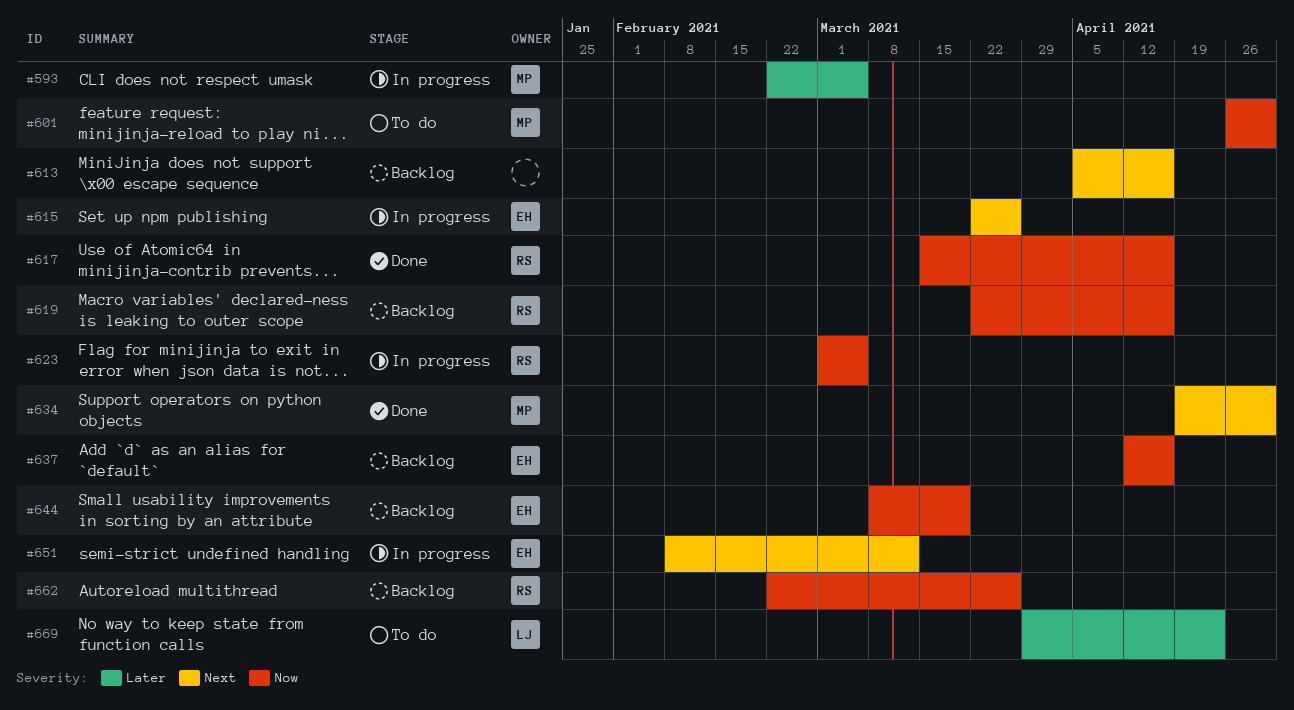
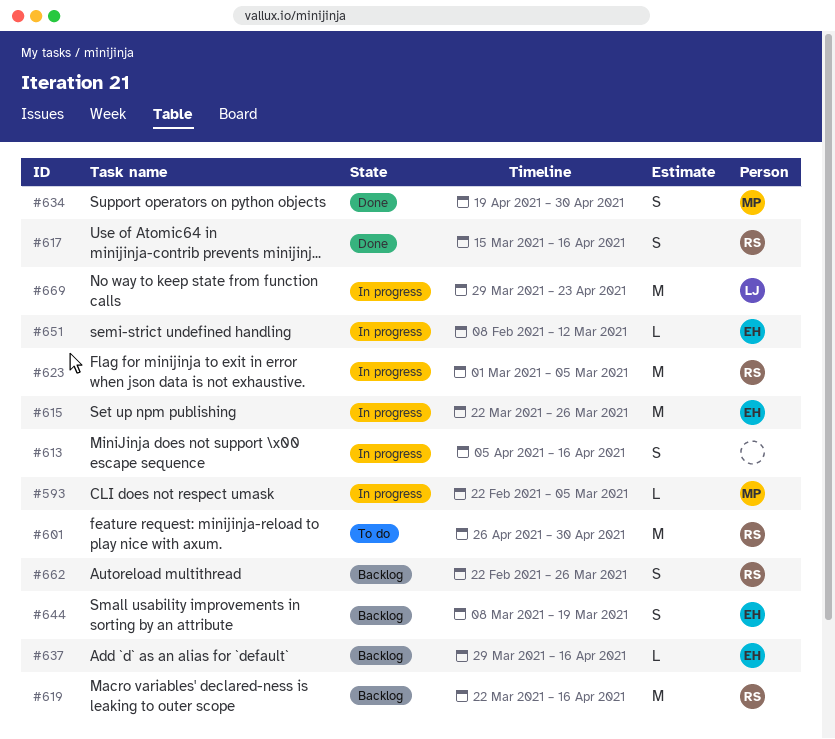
#601, owner: MP -> RS
#613, status: Backlog -> In progress
#637, start: Apr 12 -> Mar 29
#669, status: To do -> In progress

